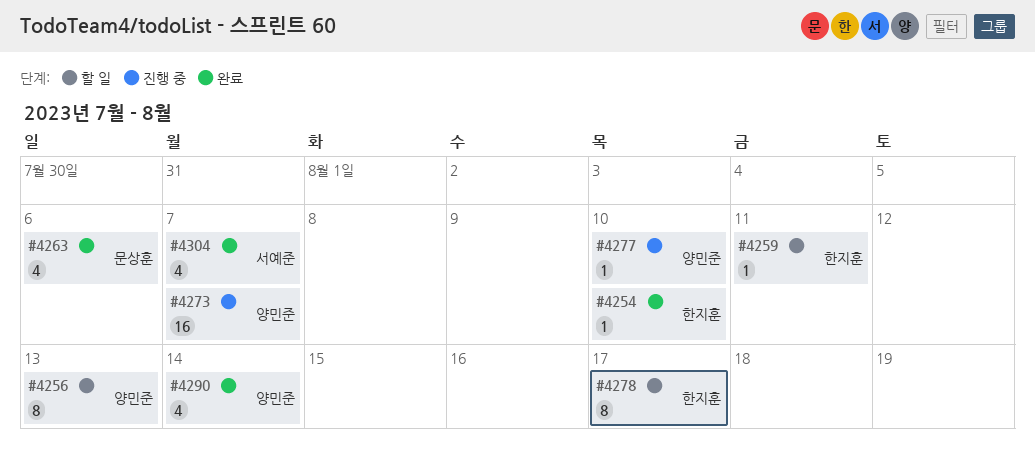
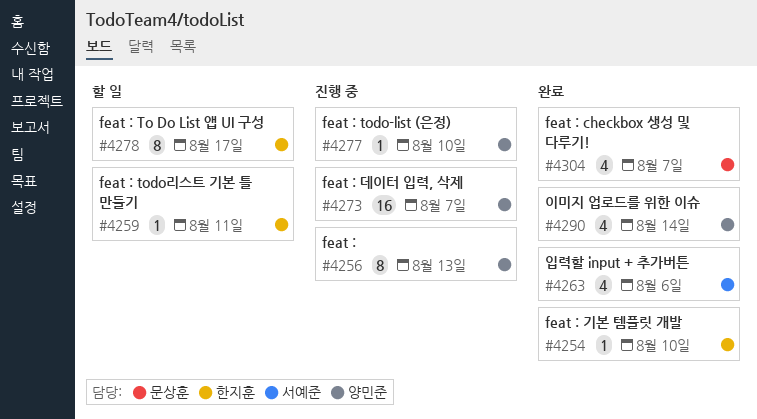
#4256, status: 할 일 -> 진행 중
#4263, owner: 문상훈 -> 서예준
#4304, owner: 서예준 -> 문상훈

